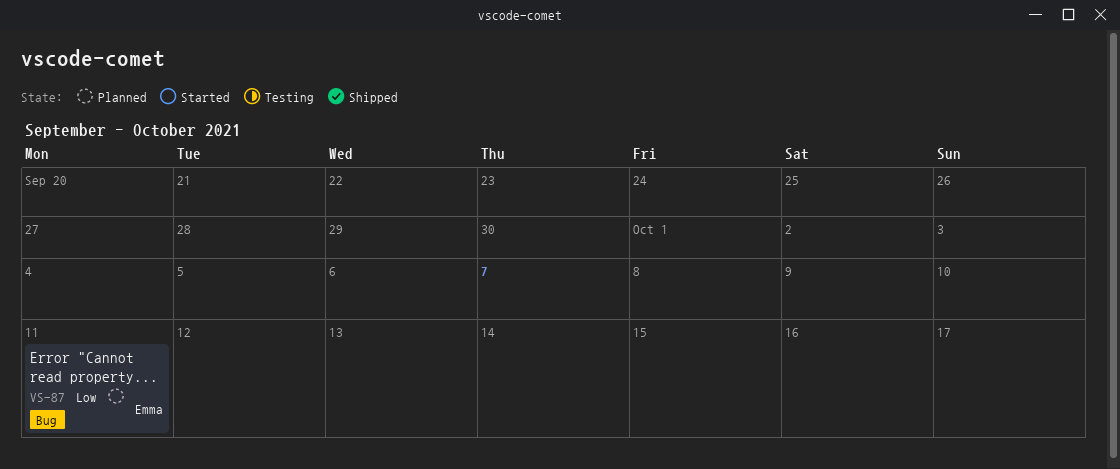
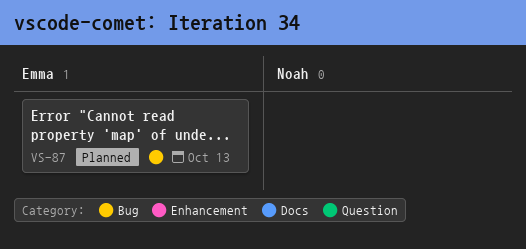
VS-87, due: Oct 11 -> Oct 13

